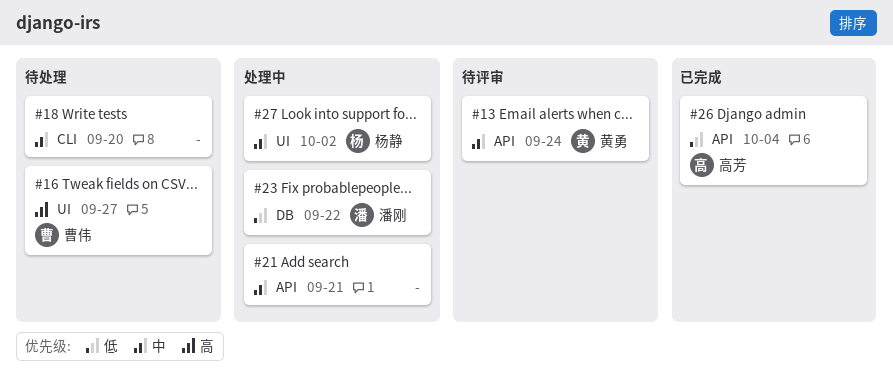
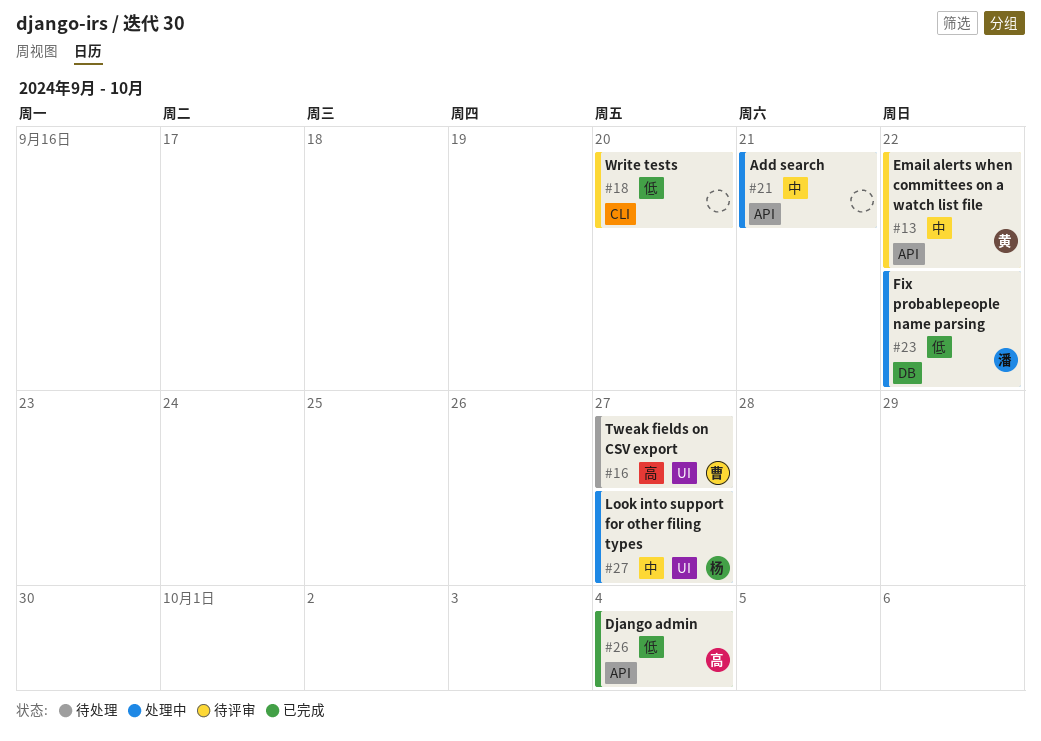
#13, due: Sep 24 -> Sep 22
#18, status: 待处理 -> 待评审
#18, priority: 中 -> 低
#27, due: Oct 2 -> Sep 27

